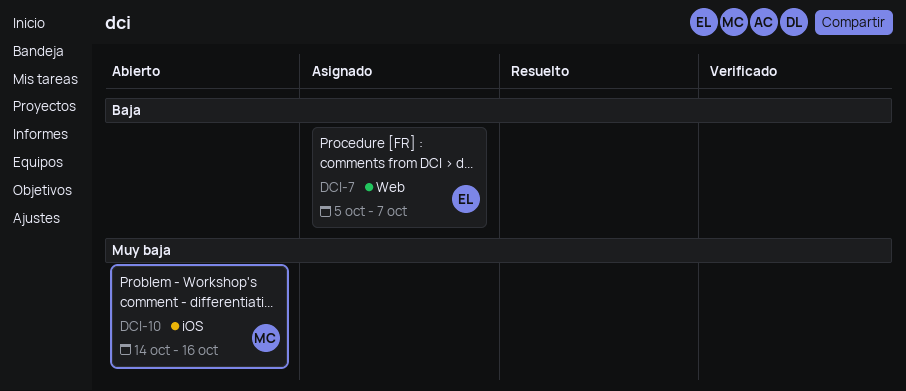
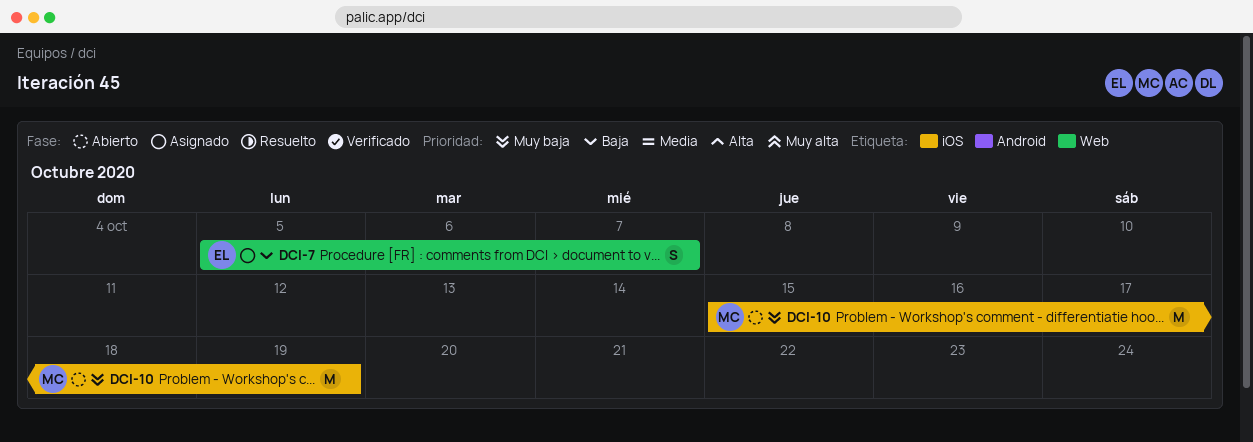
DCI-10, start: Oct 14 -> Oct 15
DCI-10, due: Oct 16 -> Oct 19

